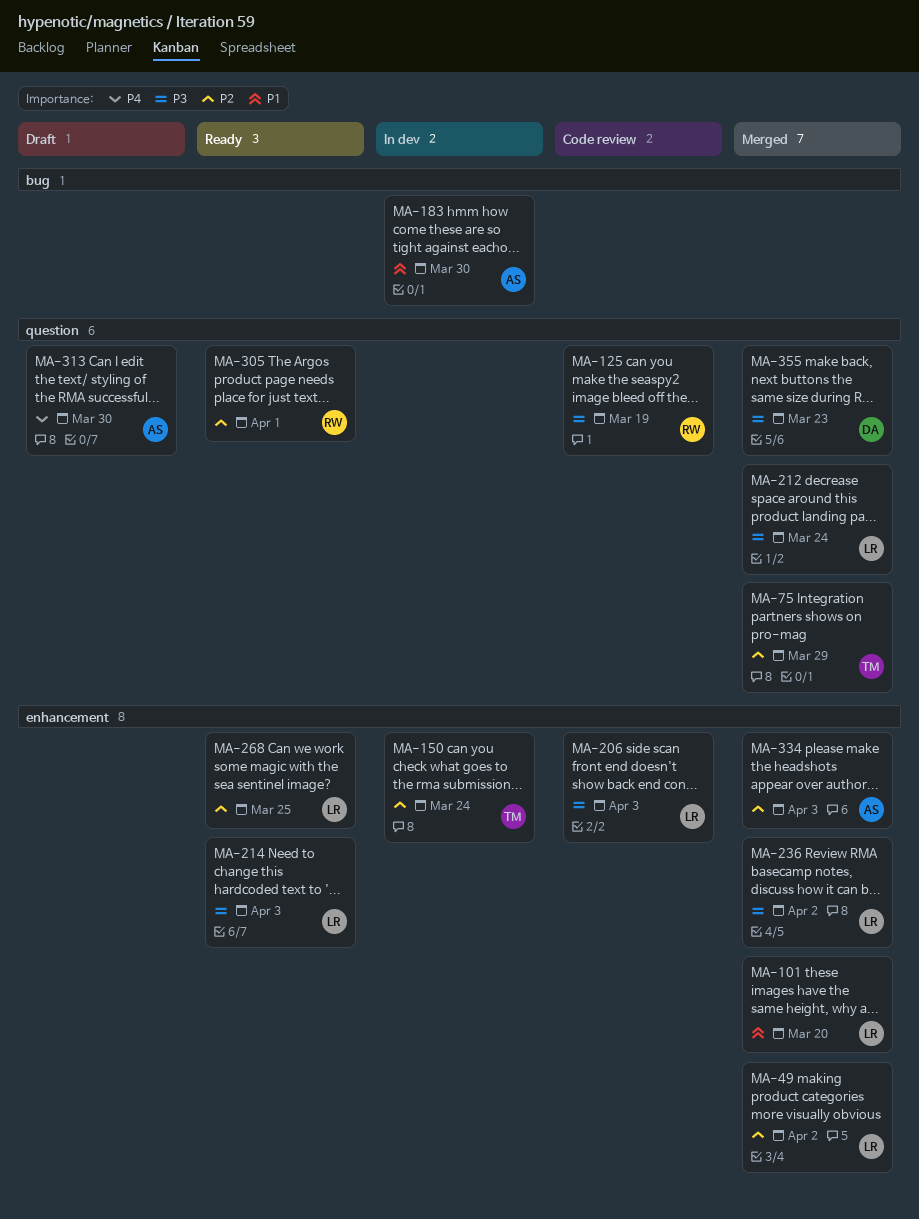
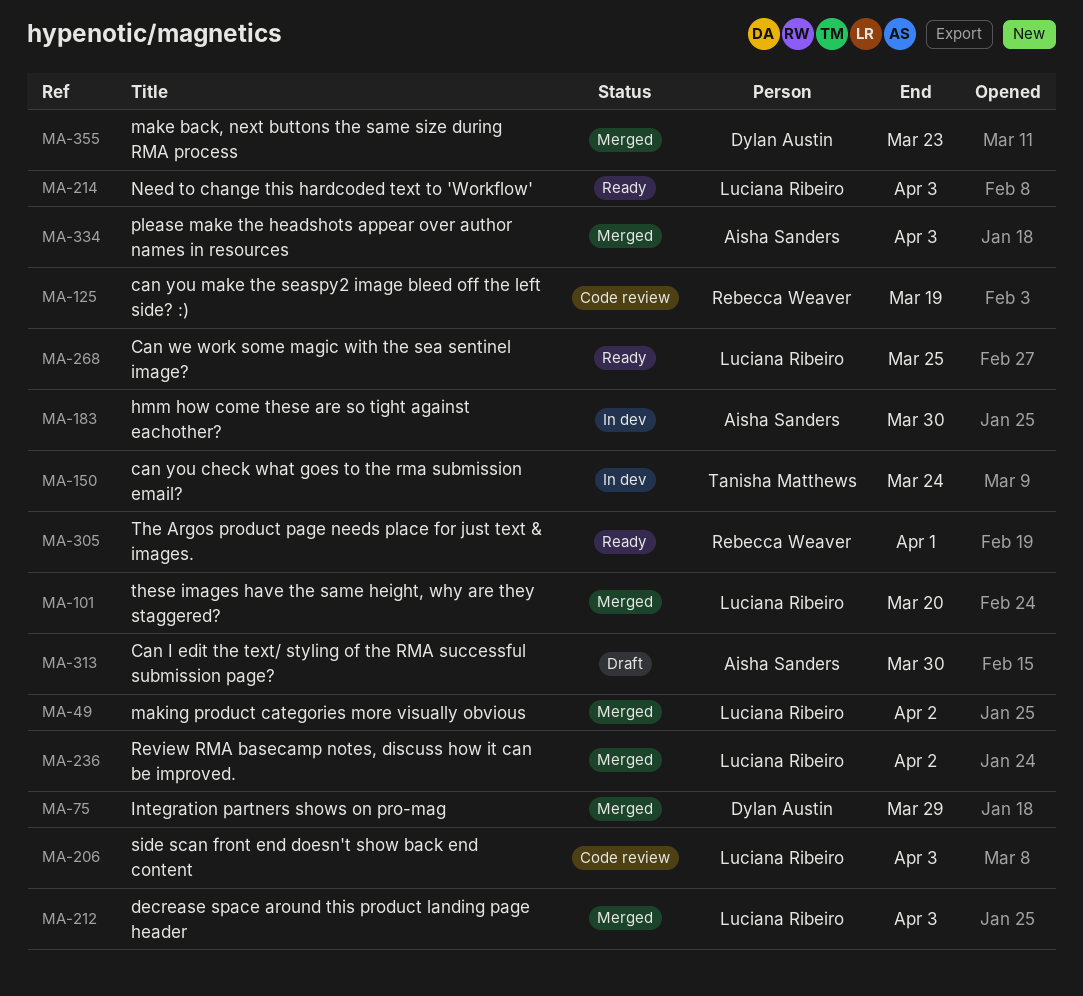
MA-75, owner: Tanisha Matthews -> Dylan Austin
MA-212, due: Mar 24 -> Apr 3

